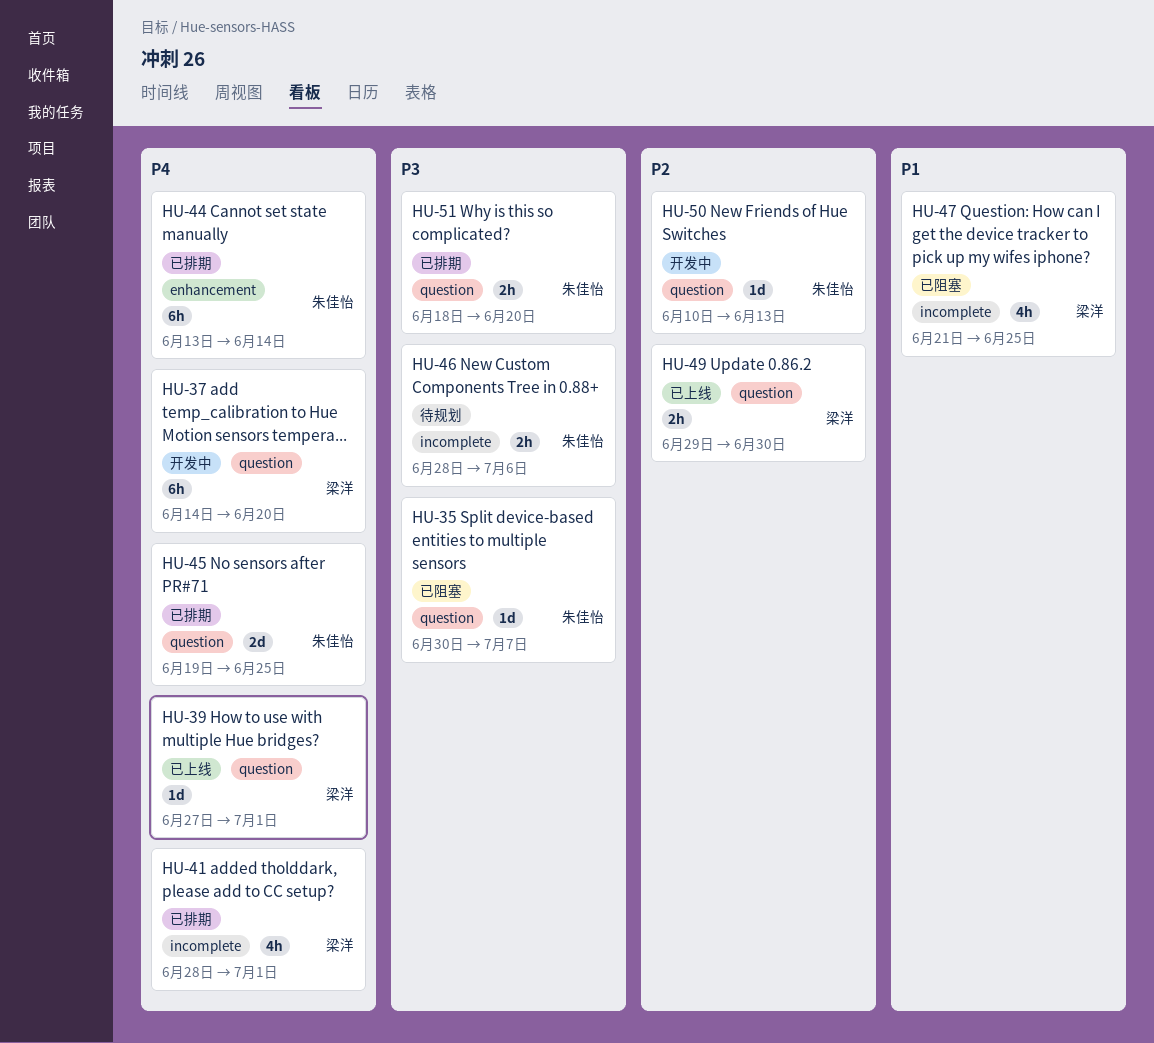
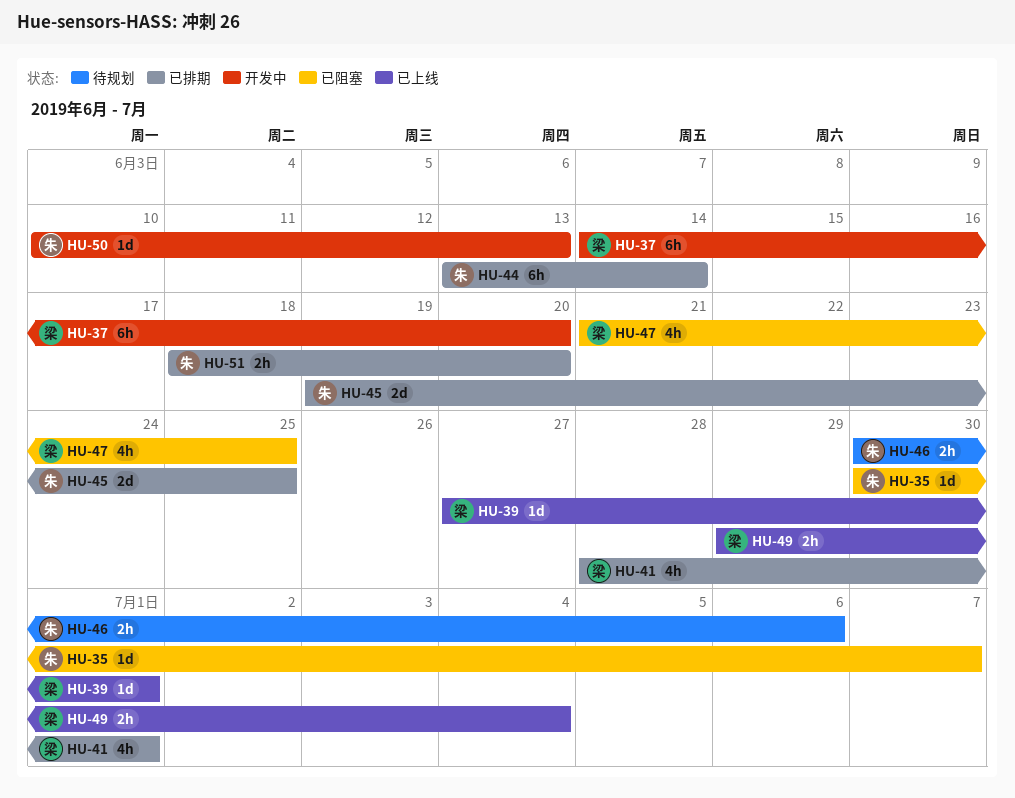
HU-46, start: Jun 28 -> Jun 30
HU-49, due: Jun 30 -> Jul 4

